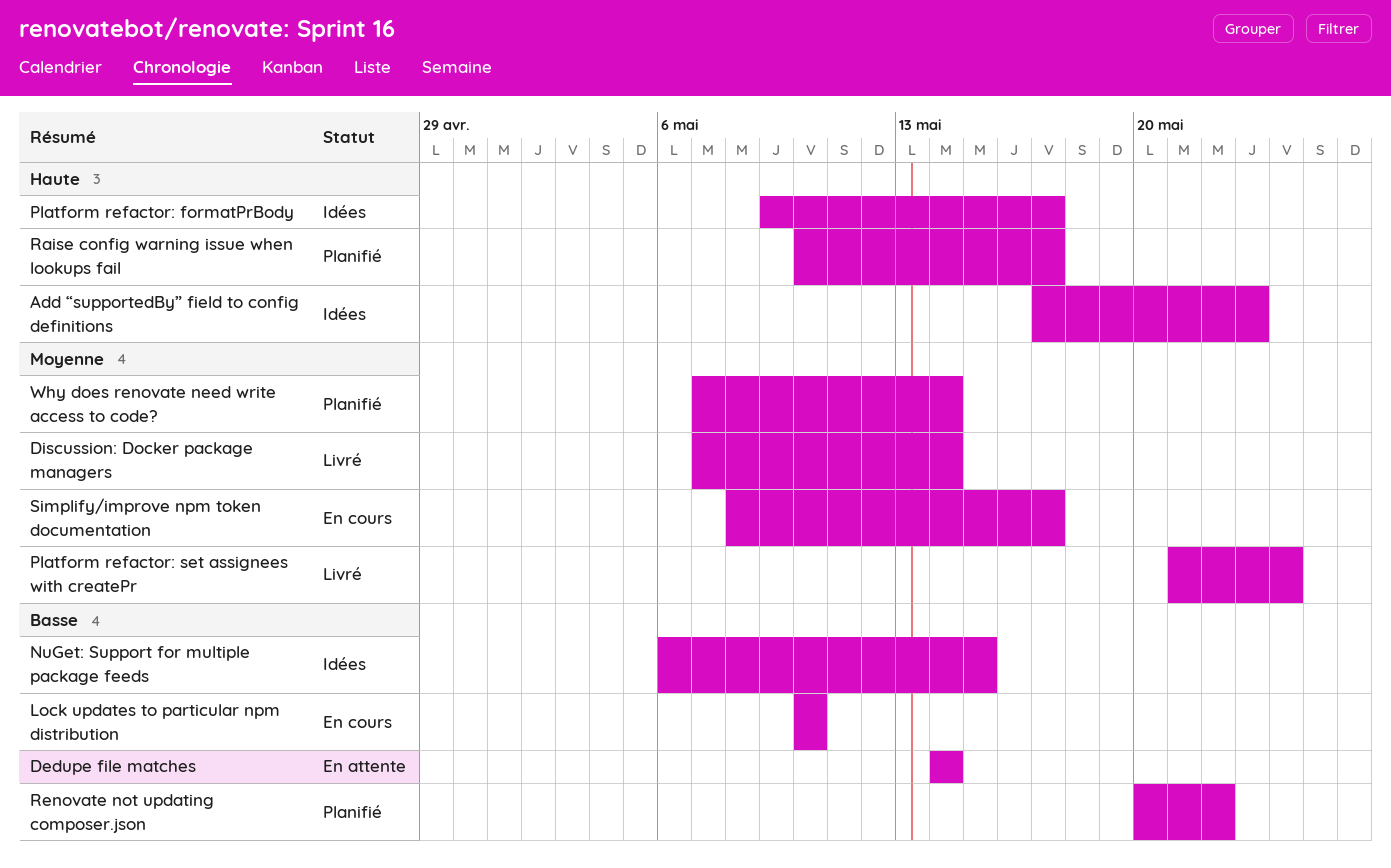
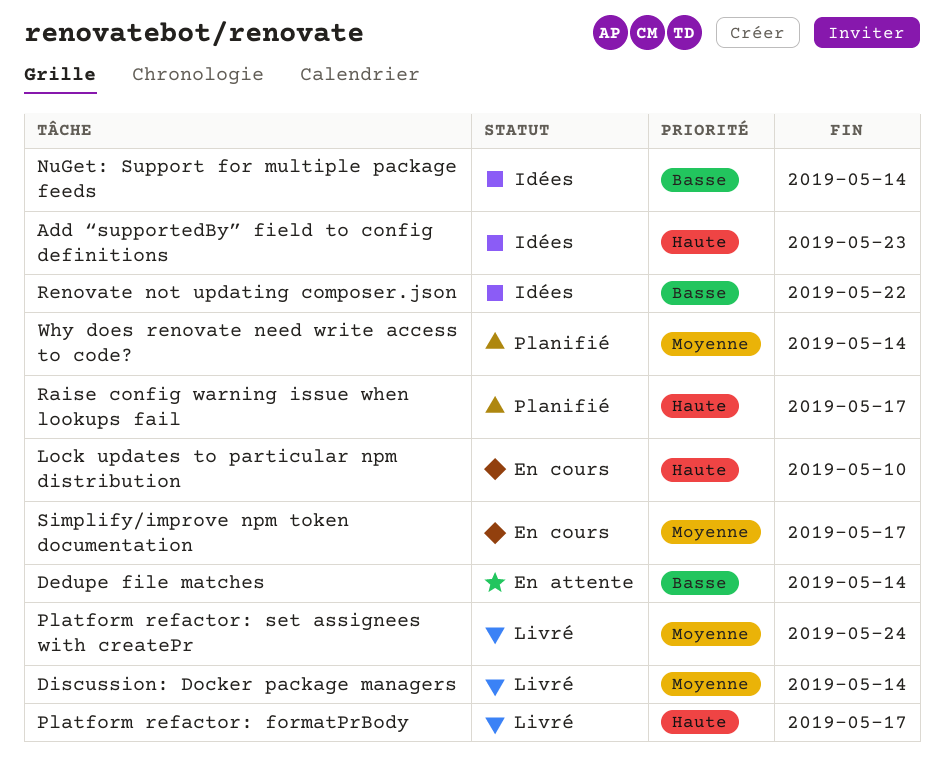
Lock updates to particular npm distribution, priority: Basse -> Haute
NuGet: Support for multiple package feeds, due: May 15 -> May 14
Platform refactor: formatPrBody, status: Idées -> Livré
Renovate not updating composer.json, status: Planifié -> Idées

